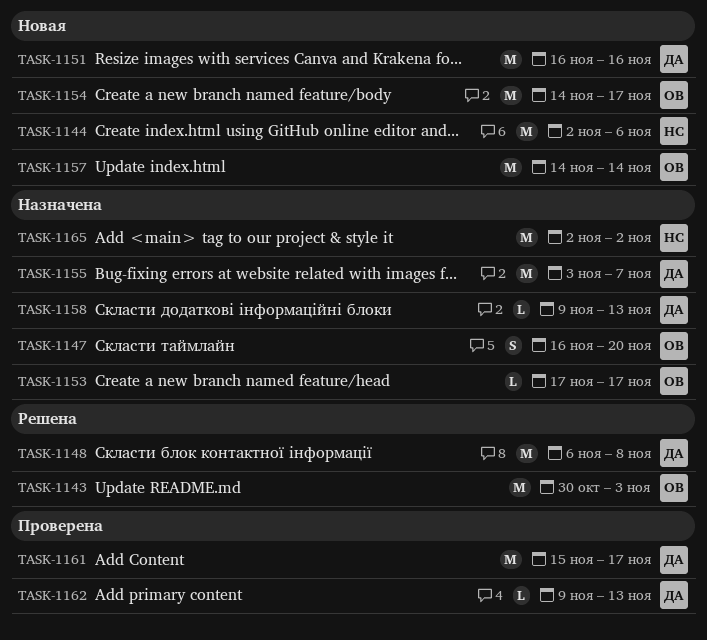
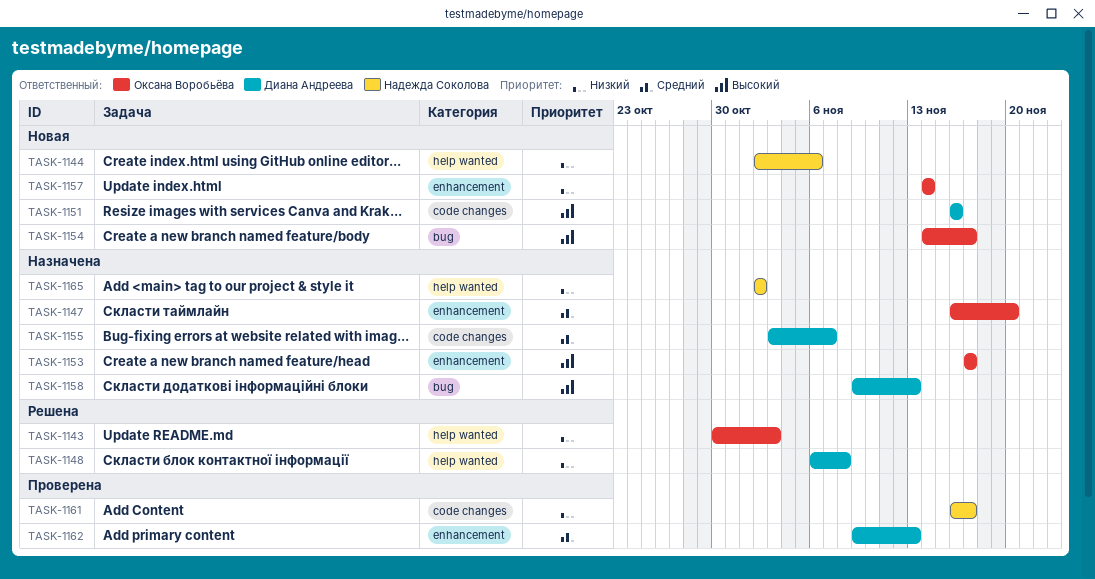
TASK-1161, owner: Диана Андреева -> Надежда Соколова
TASK-1161, start: Nov 15 -> Nov 16

